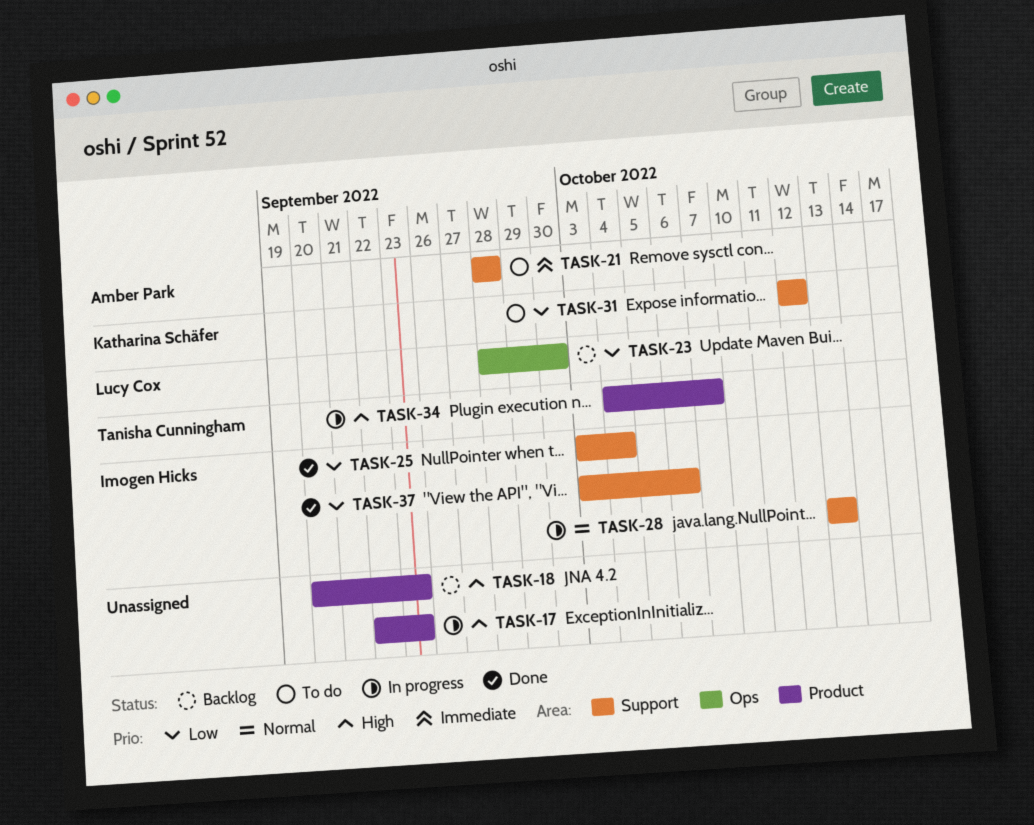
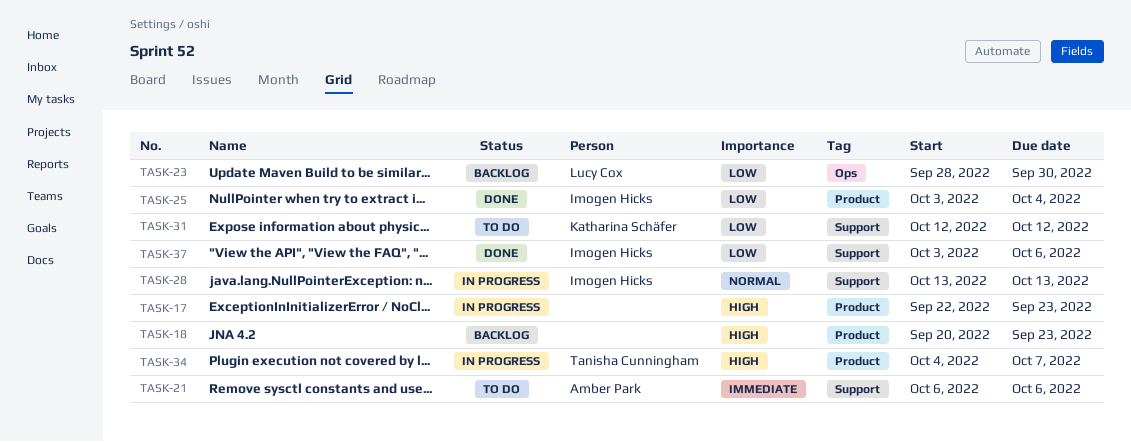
TASK-21, start: Sep 28 -> Oct 6
TASK-21, due: Sep 28 -> Oct 6
TASK-25, label: Support -> Product

